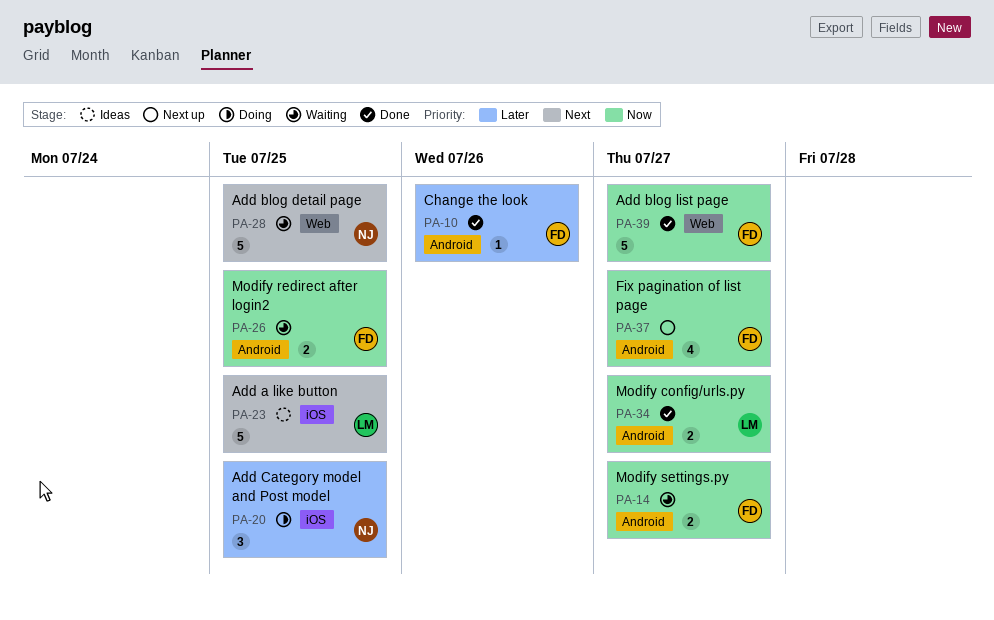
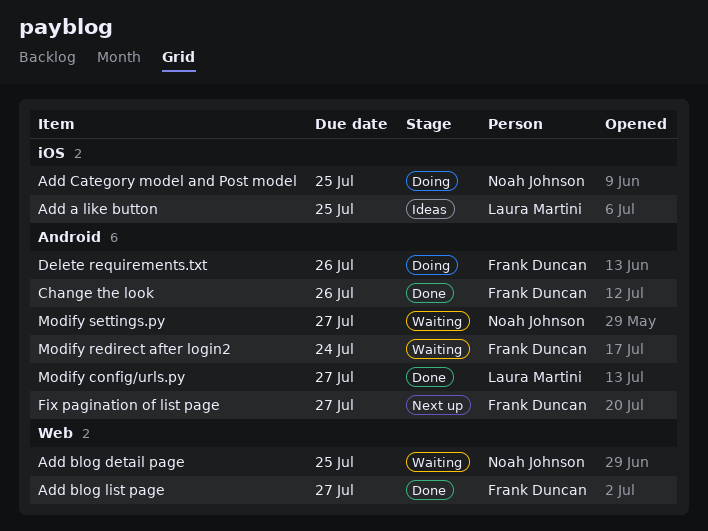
Delete requirements.txt: none -> present
Modify redirect after login2, due: Jul 25 -> Jul 24
Modify settings.py, owner: Frank Duncan -> Noah Johnson

